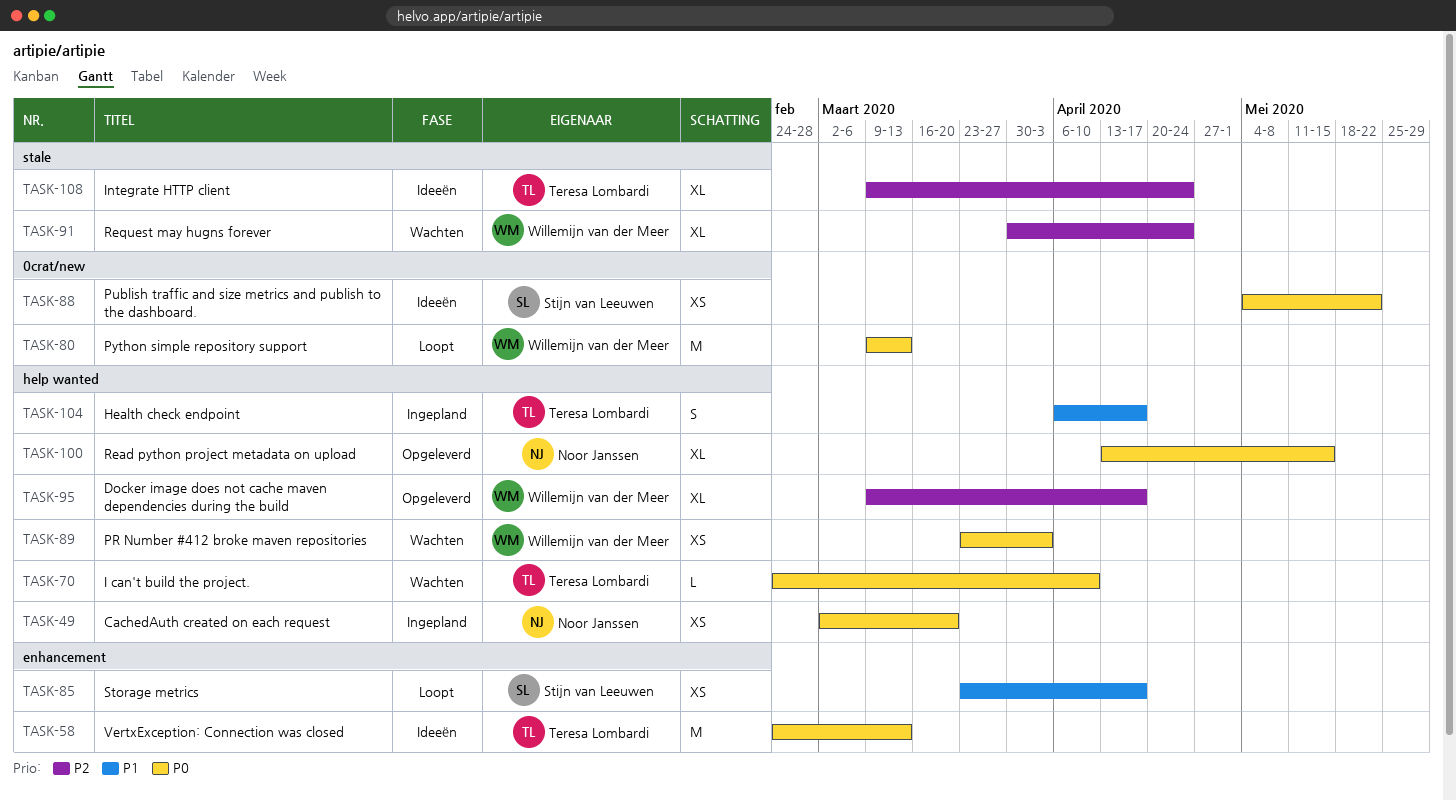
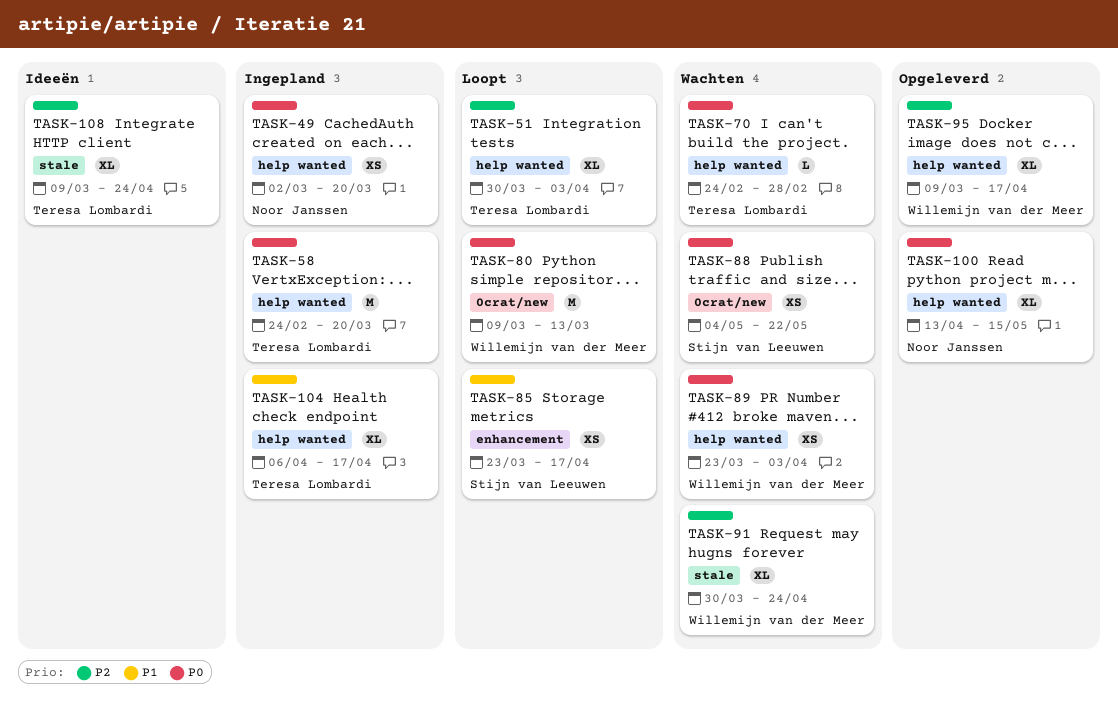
TASK-51: none -> present
TASK-58, status: Ideeën -> Ingepland
TASK-58, label: enhancement -> help wanted
TASK-58, due: Mar 13 -> Mar 20
TASK-70, due: Apr 10 -> Feb 28
TASK-88, status: Ideeën -> Wachten
TASK-104, estimate: S -> XL

